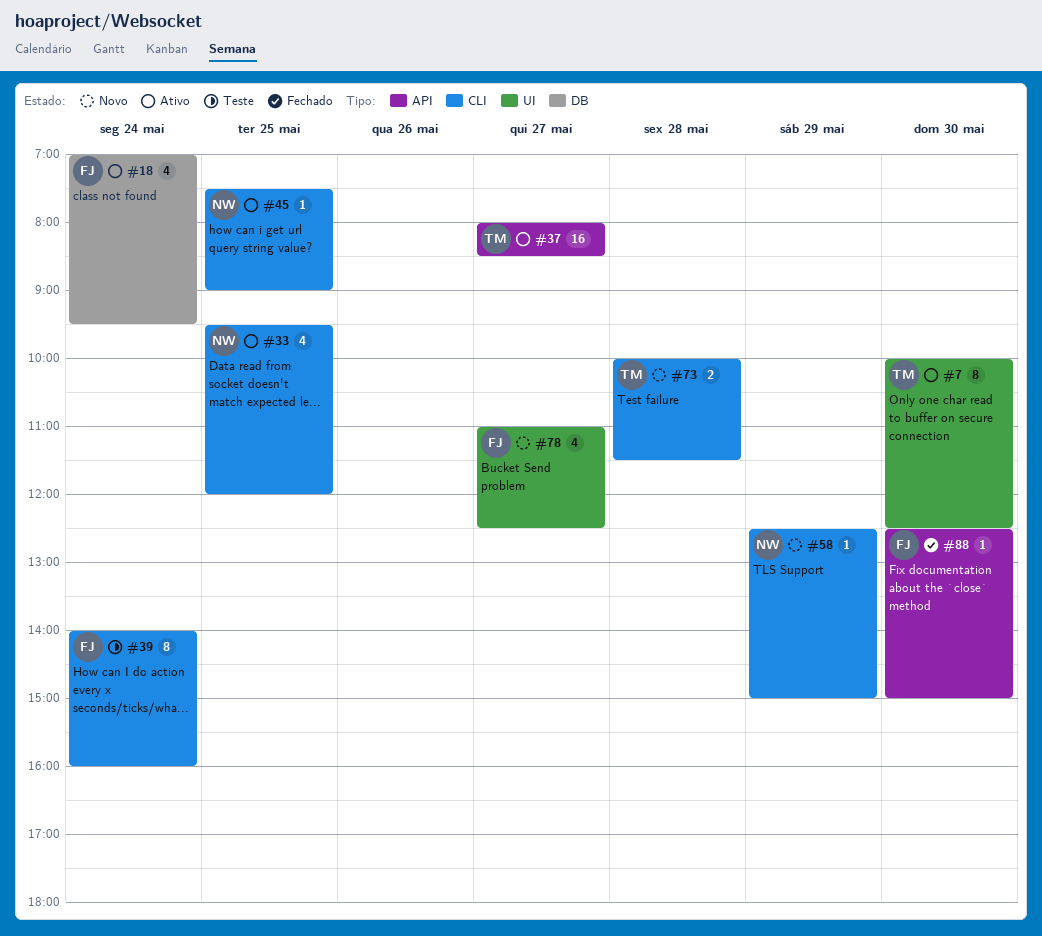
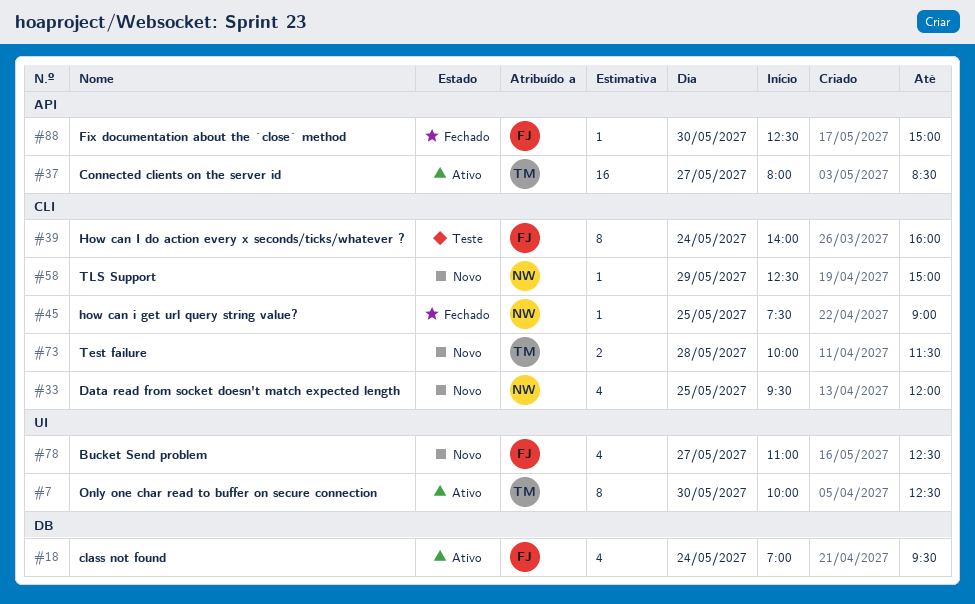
#33, status: Ativo -> Novo
#45, status: Ativo -> Fechado

